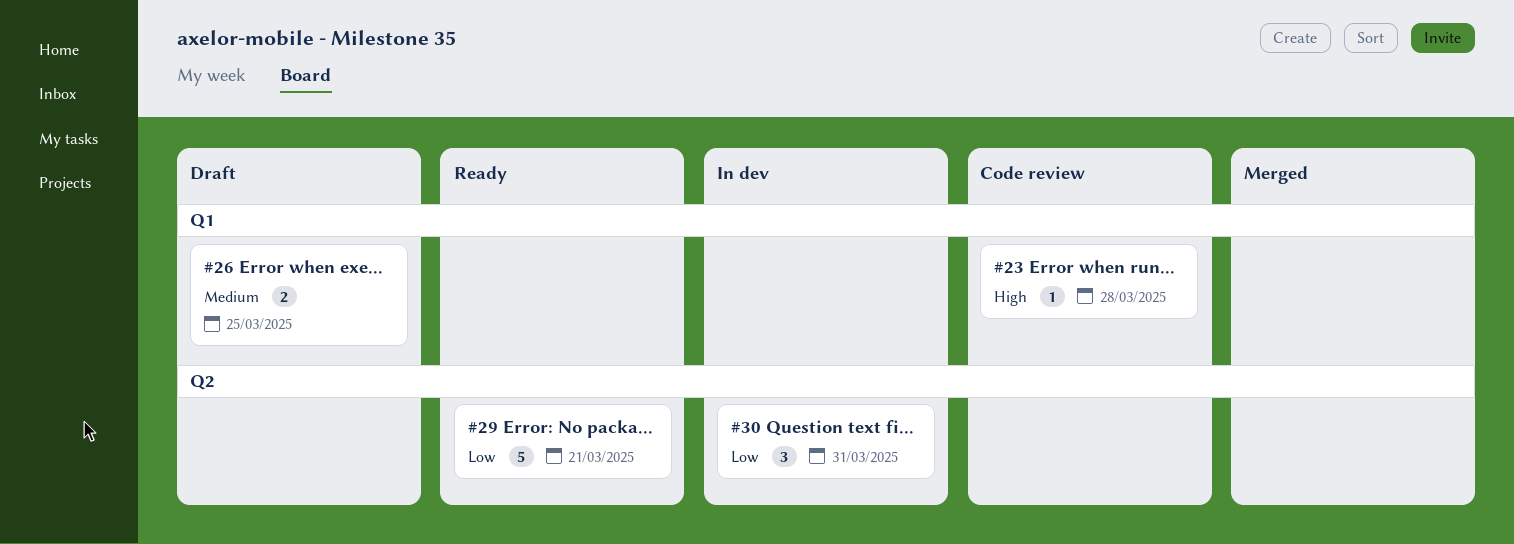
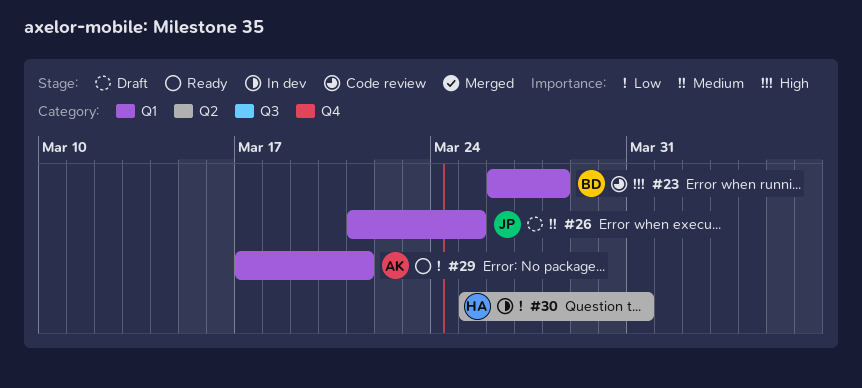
#29, label: Q2 -> Q1

